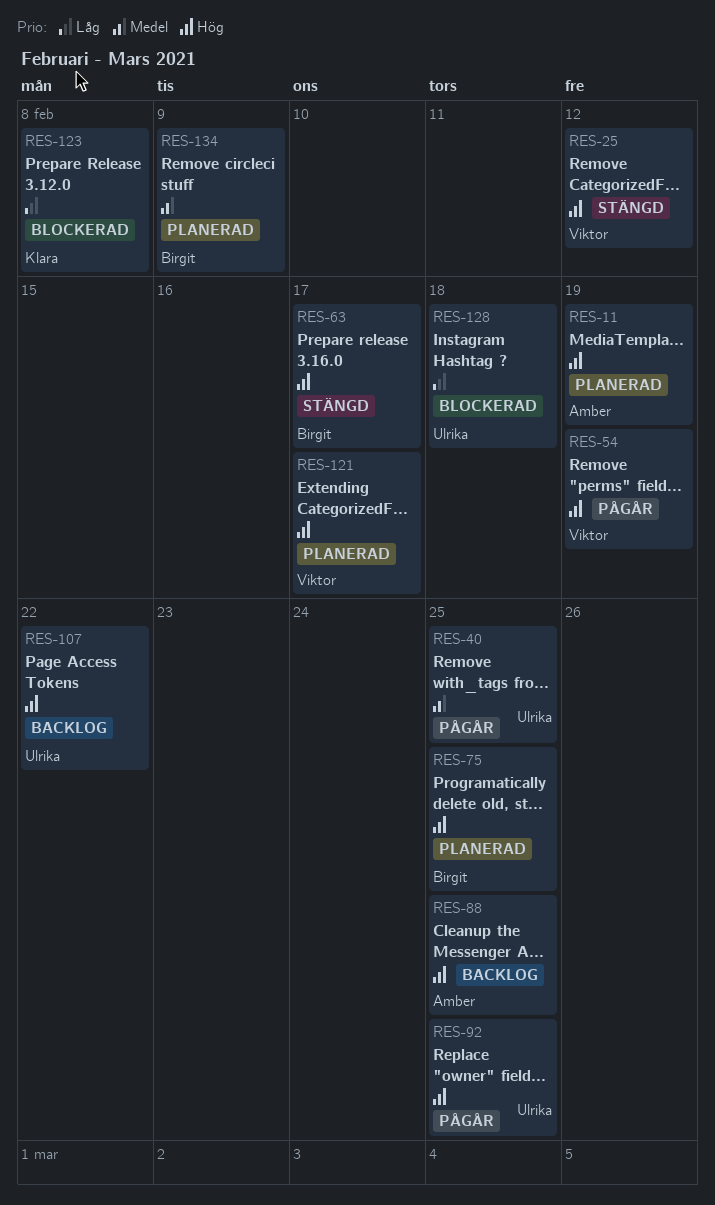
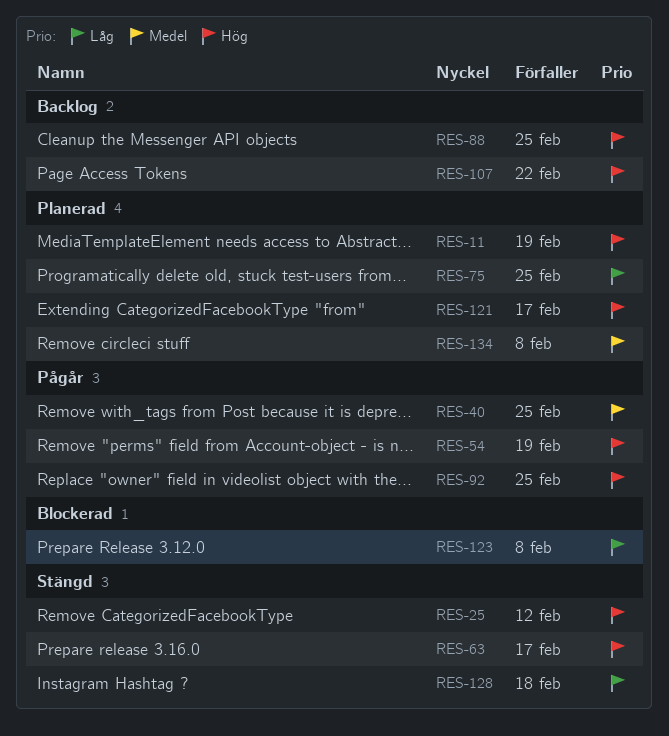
RES-75, priority: Hög -> Låg
RES-128, status: Blockerad -> Stängd
RES-134, due: Feb 9 -> Feb 8

